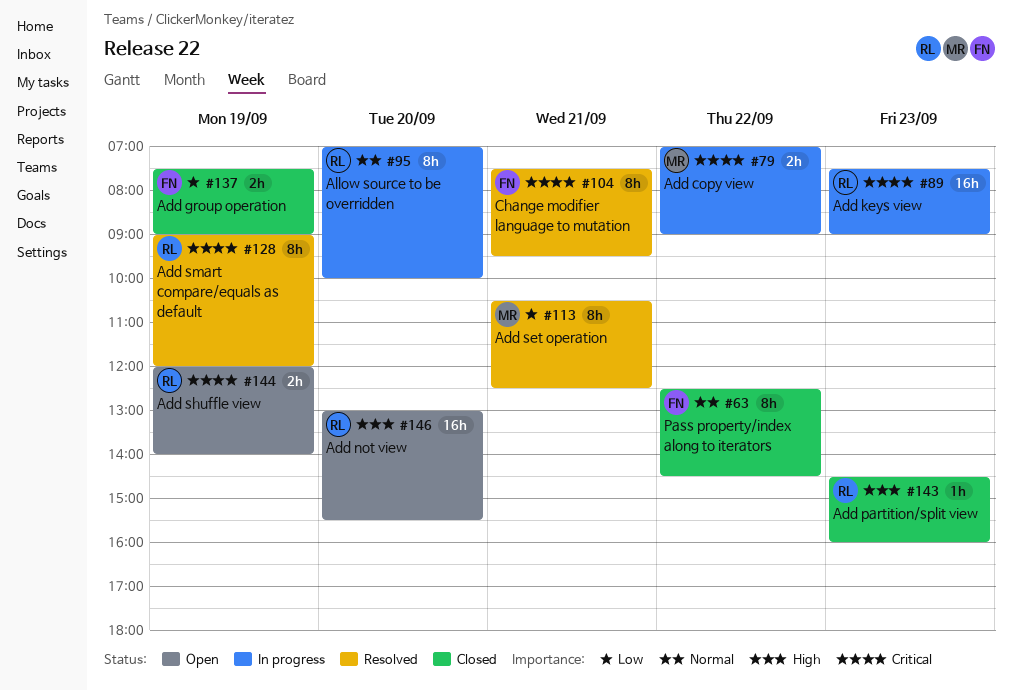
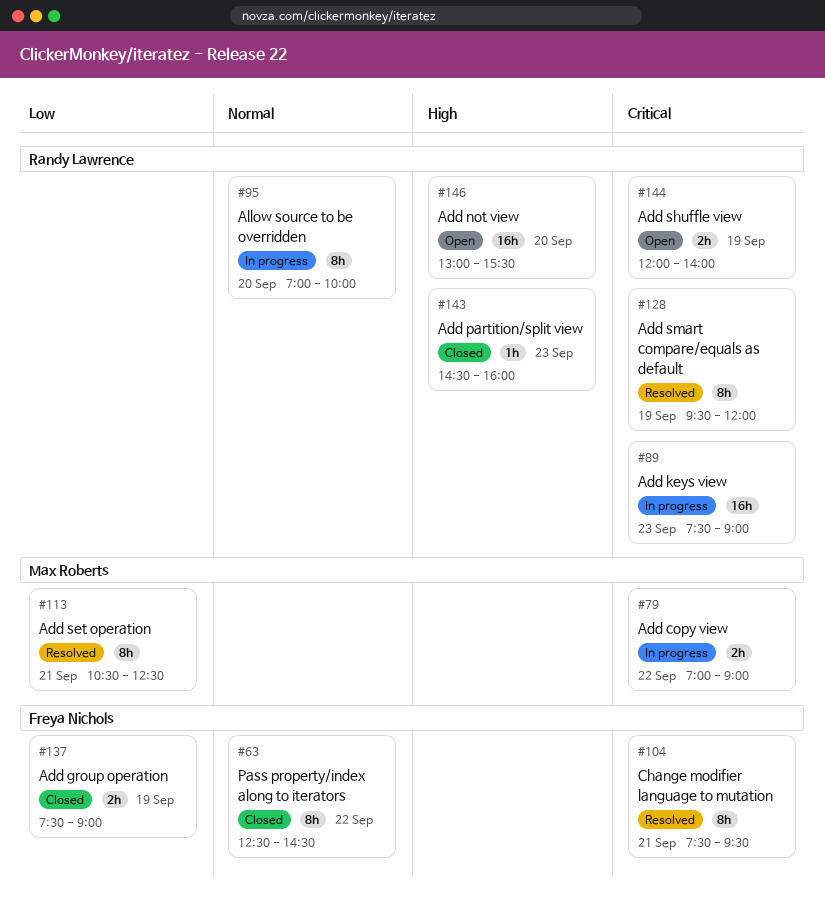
#128, begins: 09:00 -> 09:30

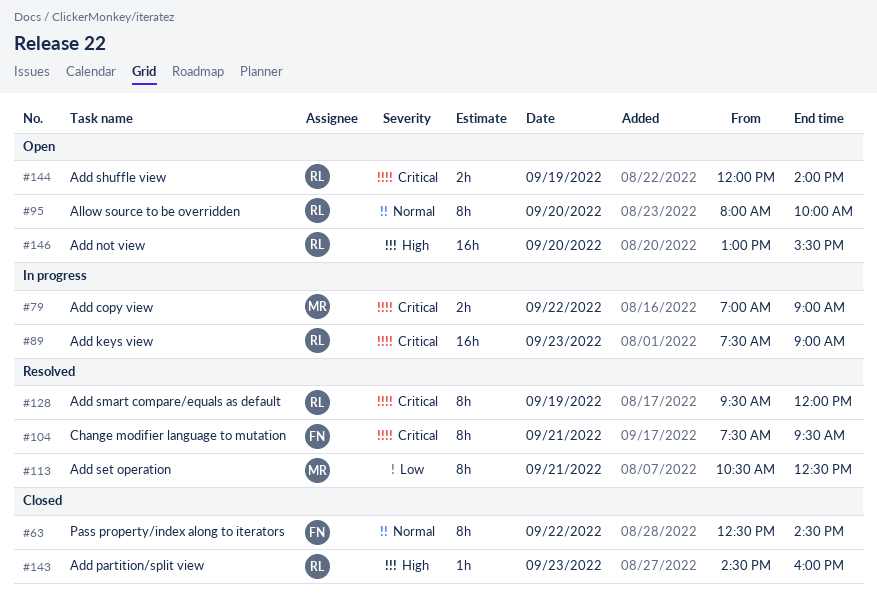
#95, status: In progress -> Open
#95, begins: 07:00 -> 08:00
#137: present -> none

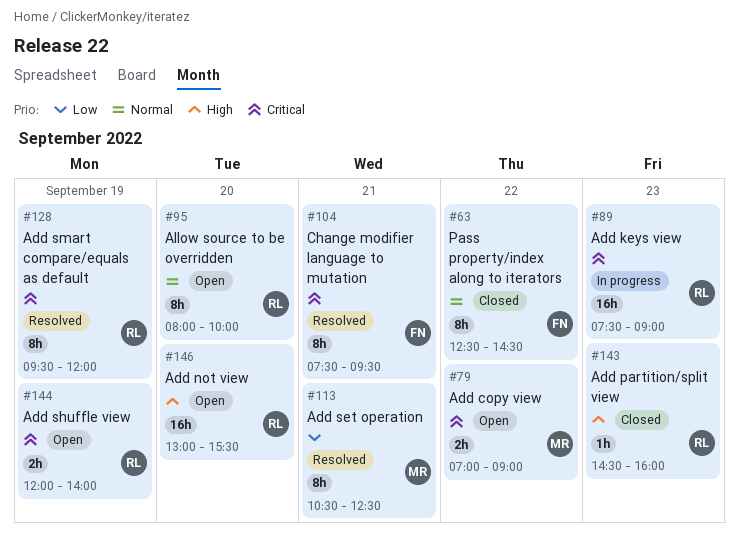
#79, status: In progress -> Open

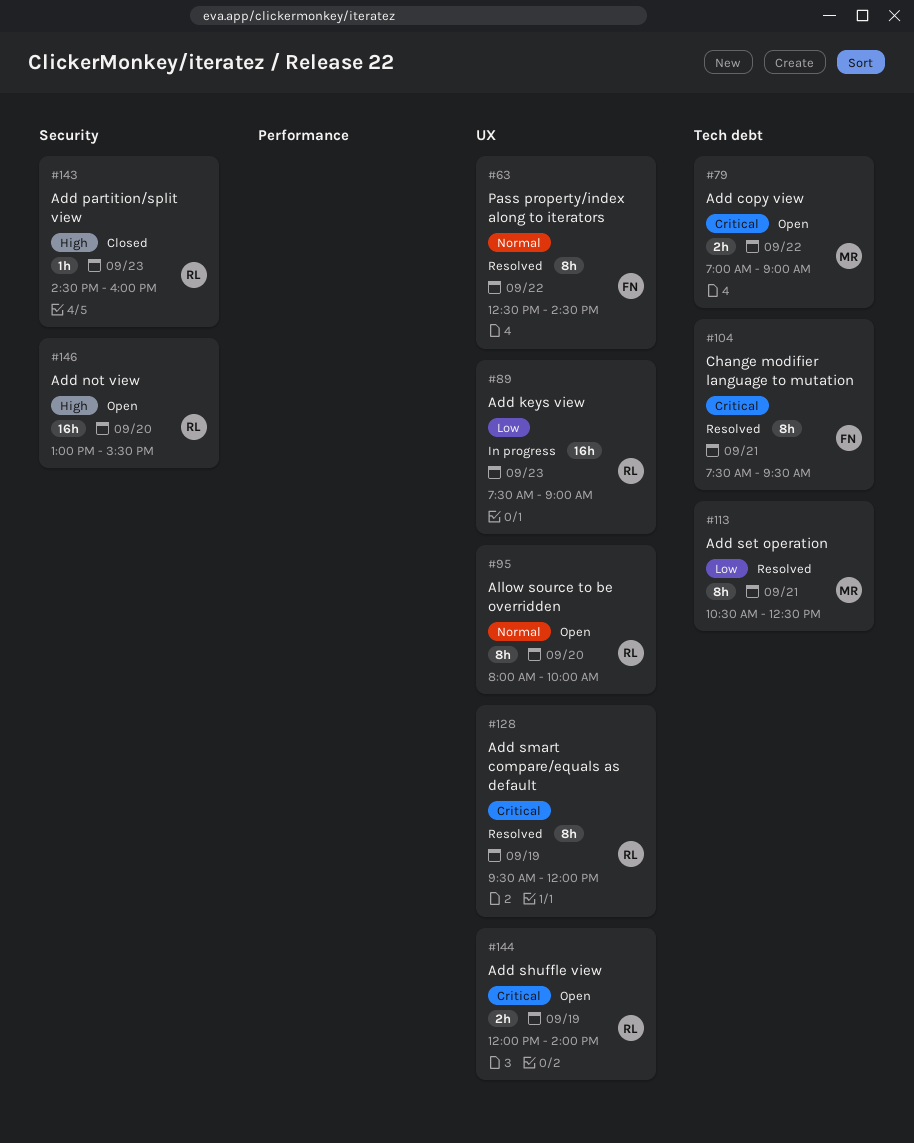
#63, status: Closed -> Resolved
#89, priority: Critical -> Low

